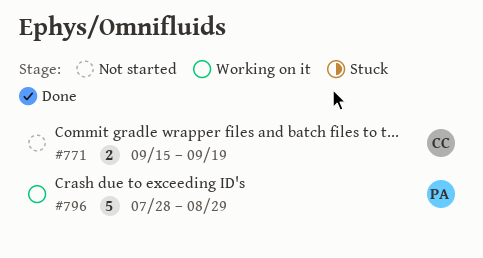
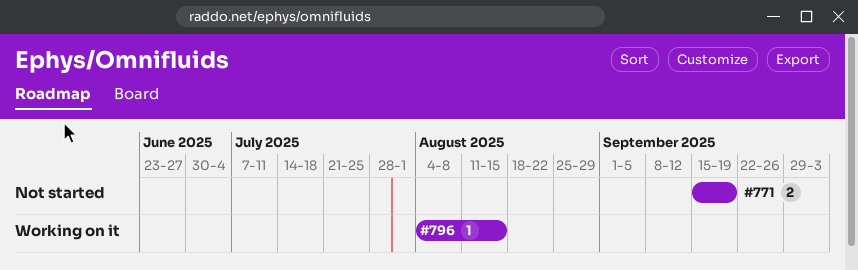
#796, estimate: 5 -> 1
#796, start: Jul 28 -> Aug 4
#796, due: Aug 29 -> Aug 15

